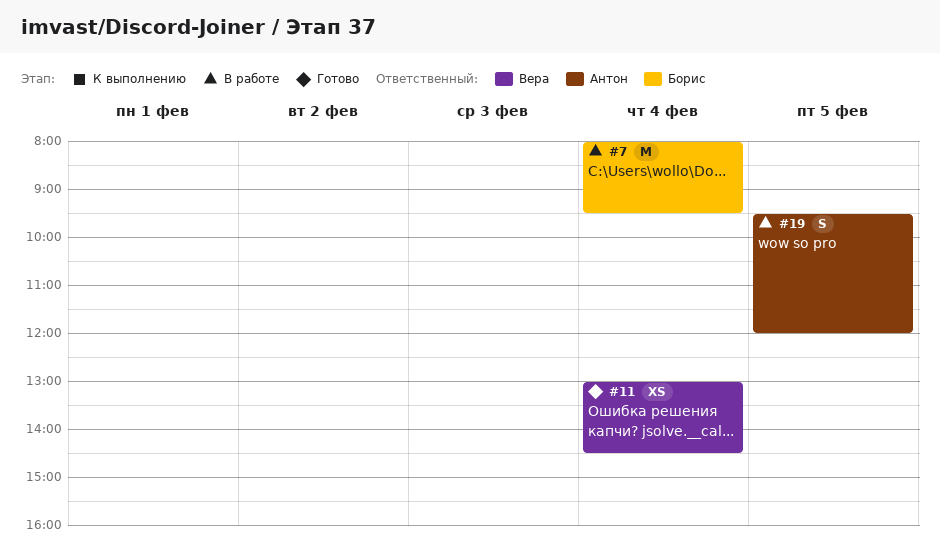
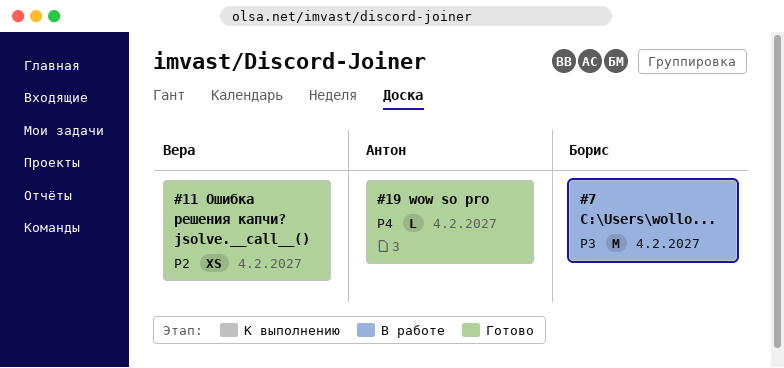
#19, status: В работе -> Готово
#19, estimate: S -> L
#19, day: Feb 5 -> Feb 4

